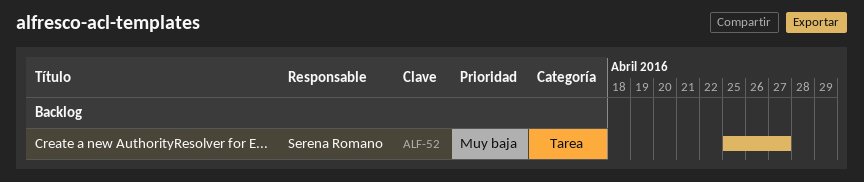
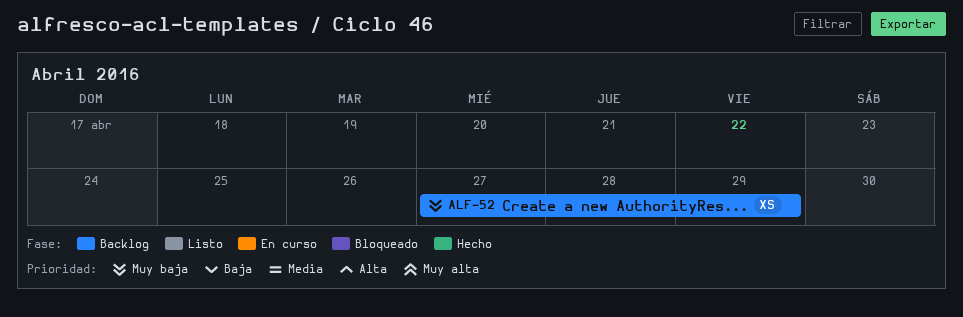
ALF-52, start: Apr 25 -> Apr 27
ALF-52, due: Apr 27 -> Apr 29

